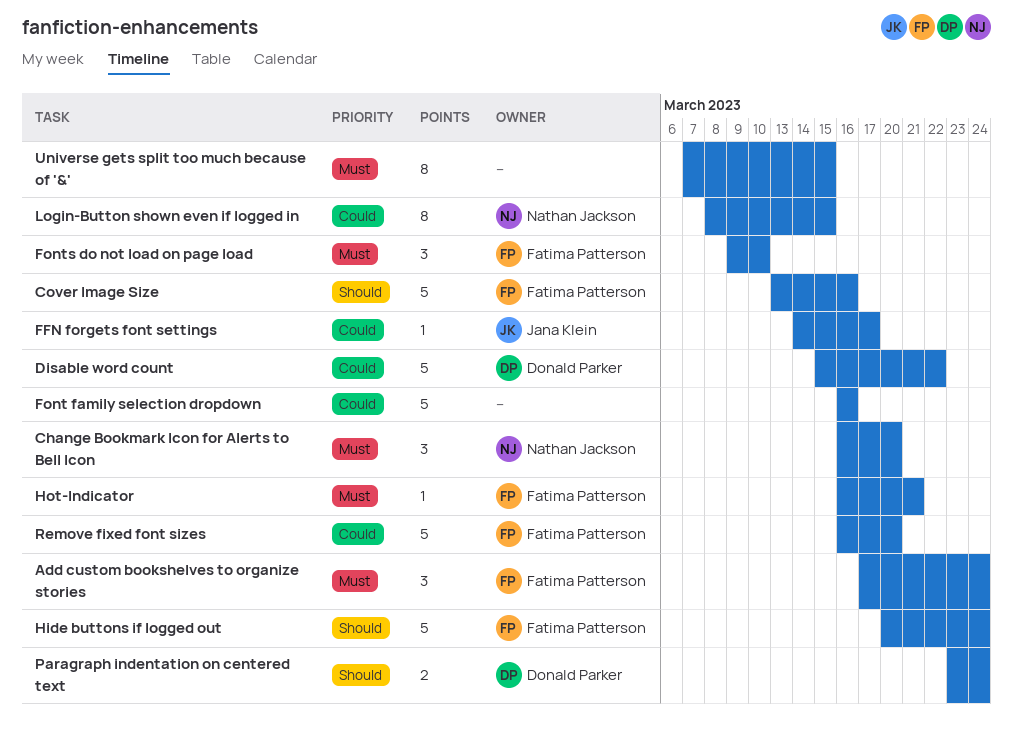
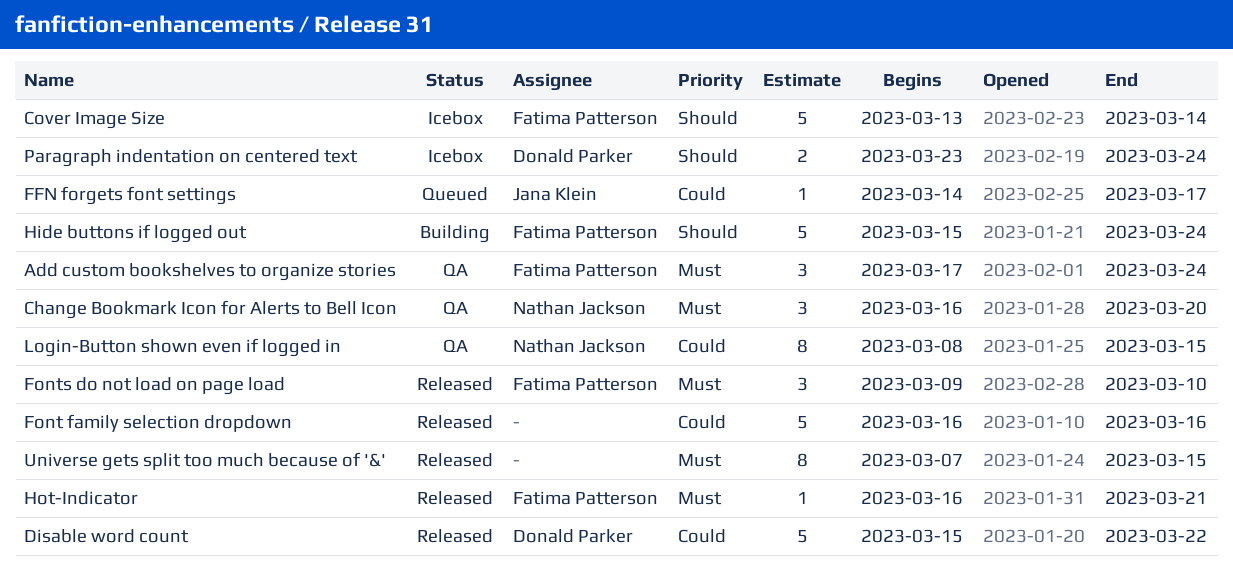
Cover Image Size, due: Mar 16 -> Mar 14
Hide buttons if logged out, start: Mar 20 -> Mar 15
Remove fixed font sizes: present -> none

